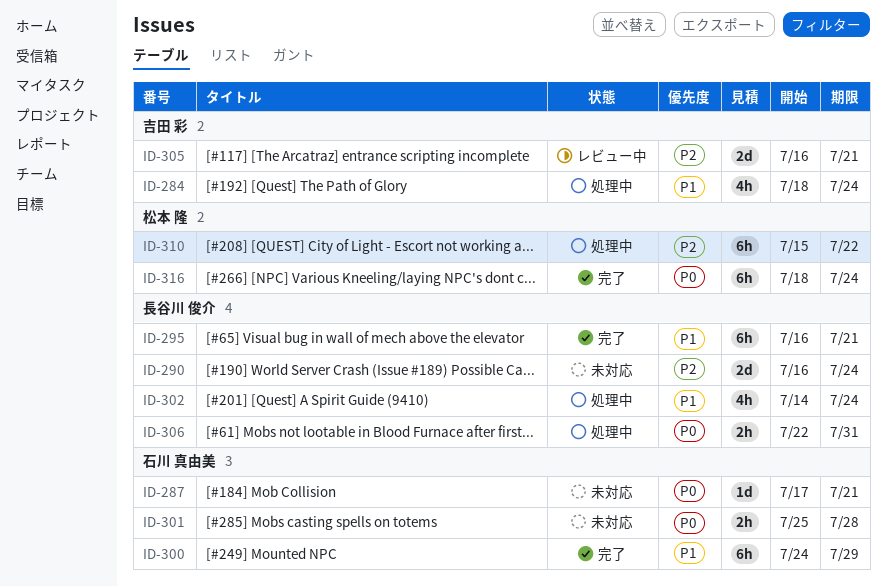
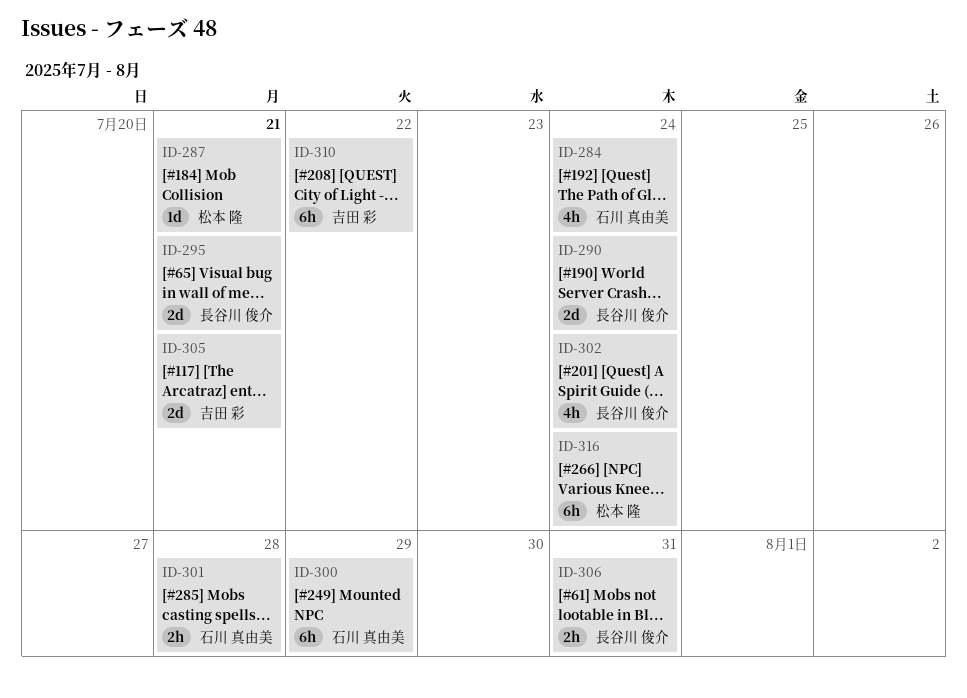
ID-284, owner: 吉田 彩 -> 石川 真由美
ID-287, owner: 石川 真由美 -> 松本 隆
ID-295, estimate: 6h -> 2d
ID-310, owner: 松本 隆 -> 吉田 彩

